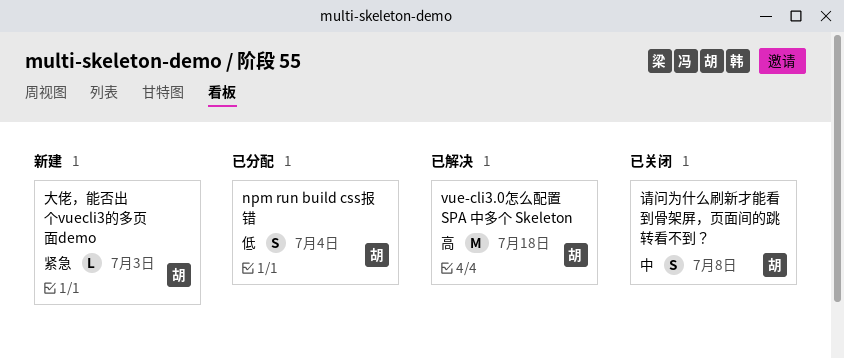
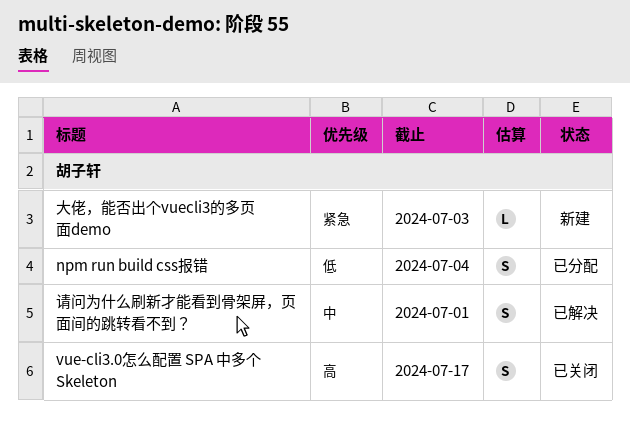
vue-cli3.0怎么配置 SPA 中多个 Skeleton, status: 已解决 -> 已关闭
vue-cli3.0怎么配置 SPA 中多个 Skeleton, estimate: M -> S
vue-cli3.0怎么配置 SPA 中多个 Skeleton, due: Jul 18 -> Jul 17
请问为什么刷新才能看到骨架屏，页面间的跳转看不到？, status: 已关闭 -> 已解决
请问为什么刷新才能看到骨架屏，页面间的跳转看不到？, due: Jul 8 -> Jul 1

